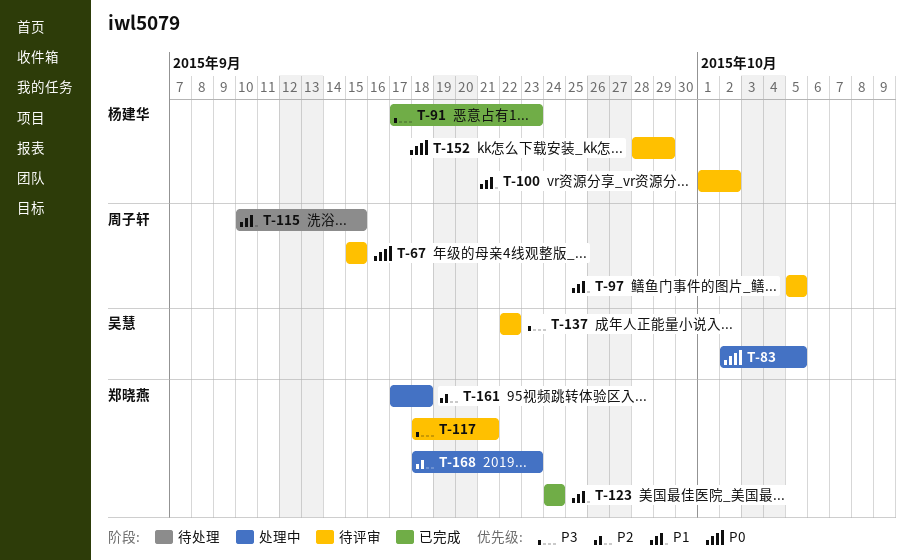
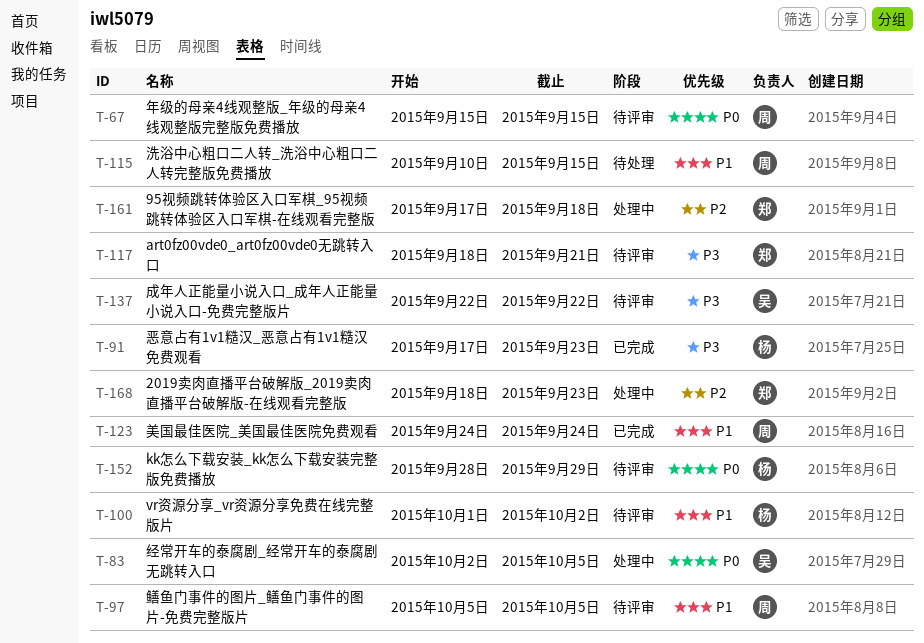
T-123, owner: 郑晓燕 -> 周子轩

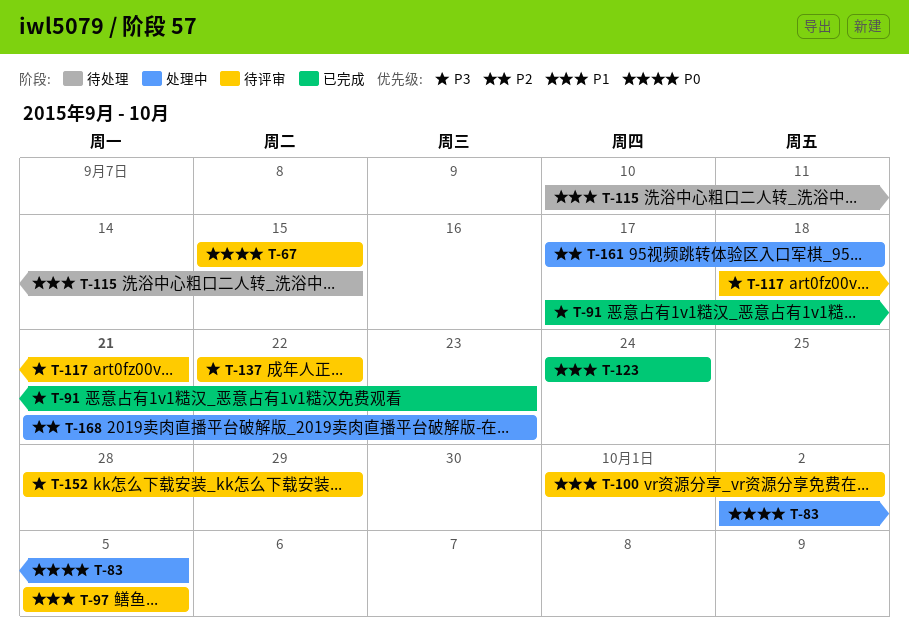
T-152, priority: P0 -> P3
T-168, start: Sep 18 -> Sep 21

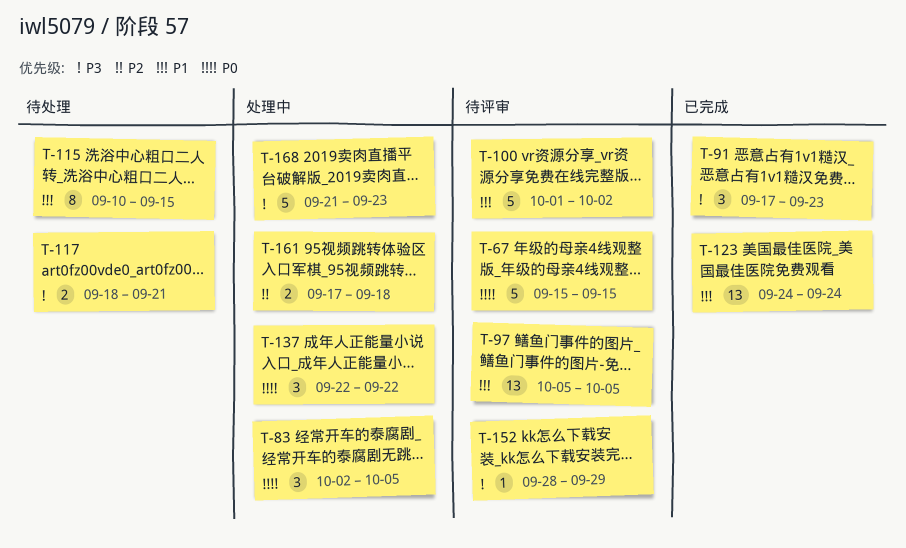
T-117, status: 待评审 -> 待处理
T-137, status: 待评审 -> 处理中
T-137, priority: P3 -> P0
T-168, priority: P2 -> P3

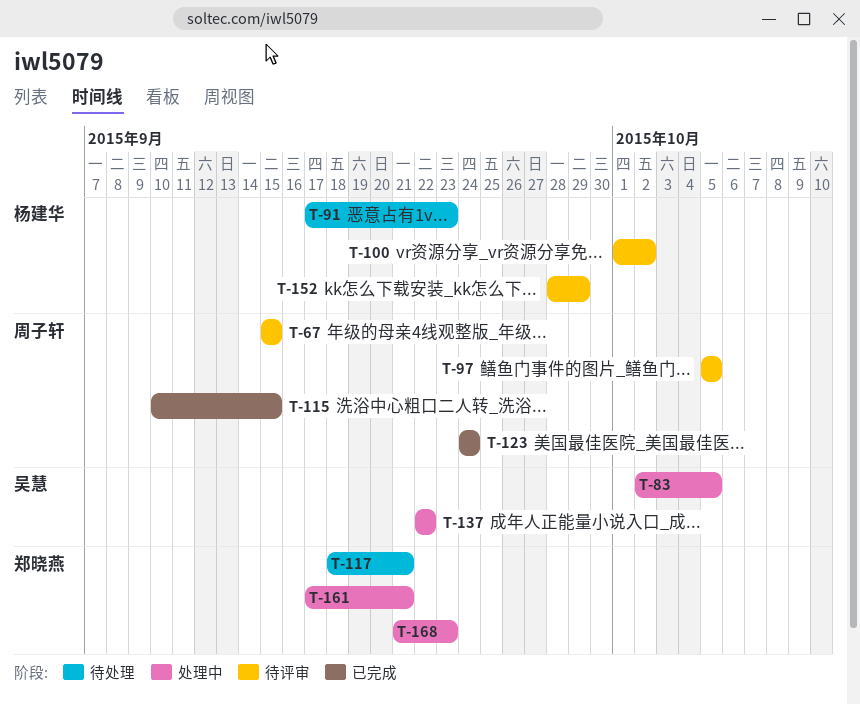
T-91, status: 已完成 -> 待处理
T-115, status: 待处理 -> 已完成
T-161, due: Sep 18 -> Sep 21

